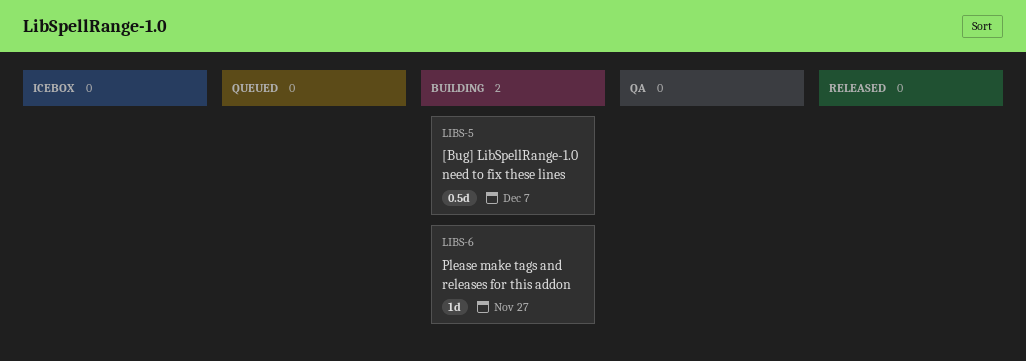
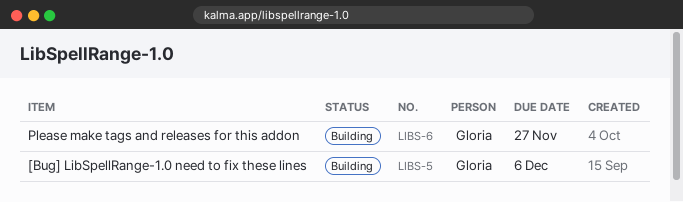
LIBS-5, due: Dec 7 -> Dec 6

